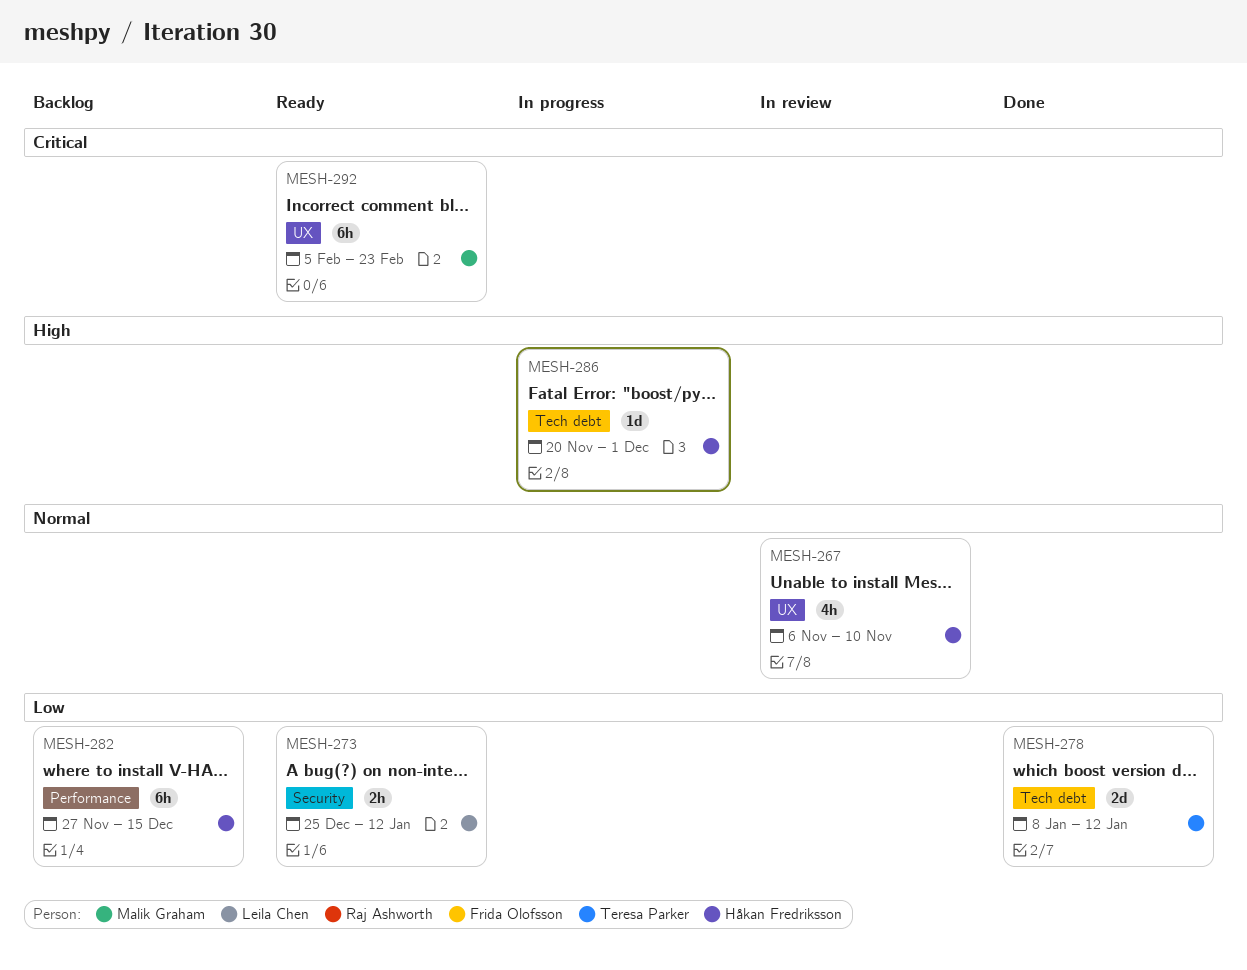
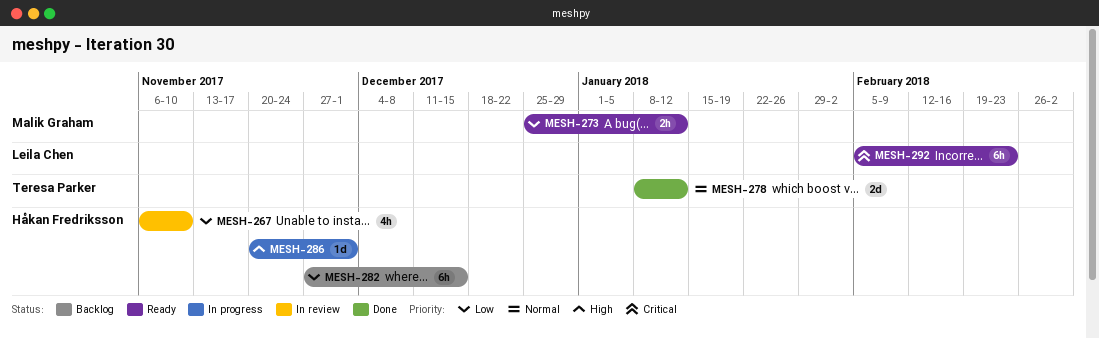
MESH-267, priority: Normal -> Low
MESH-273, owner: Leila Chen -> Malik Graham
MESH-278, priority: Low -> Normal
MESH-292, owner: Malik Graham -> Leila Chen

